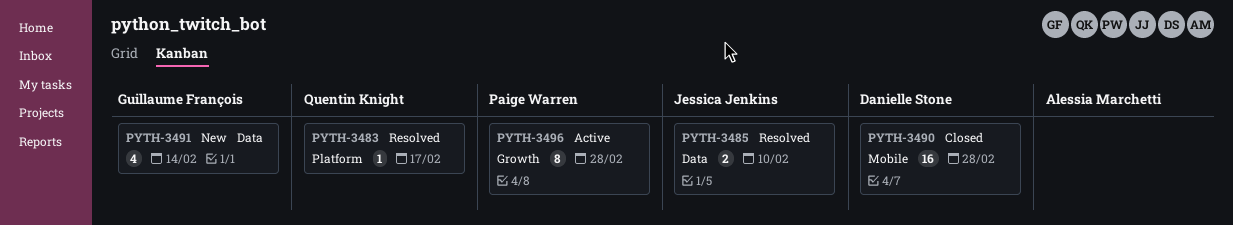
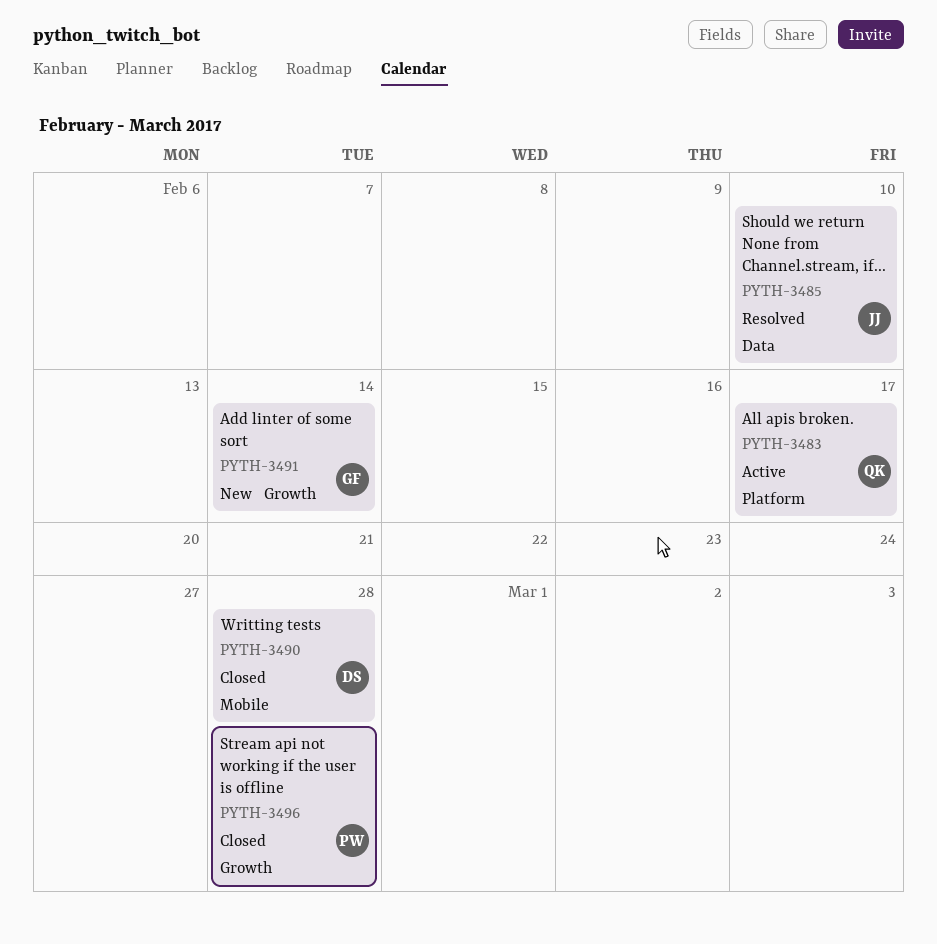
PYTH-3483, status: Resolved -> Active
PYTH-3491, label: Data -> Growth
PYTH-3496, status: Active -> Closed

